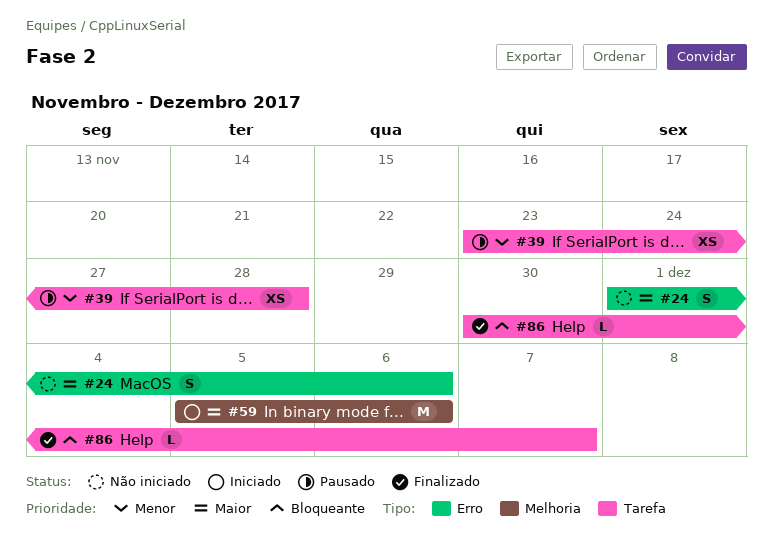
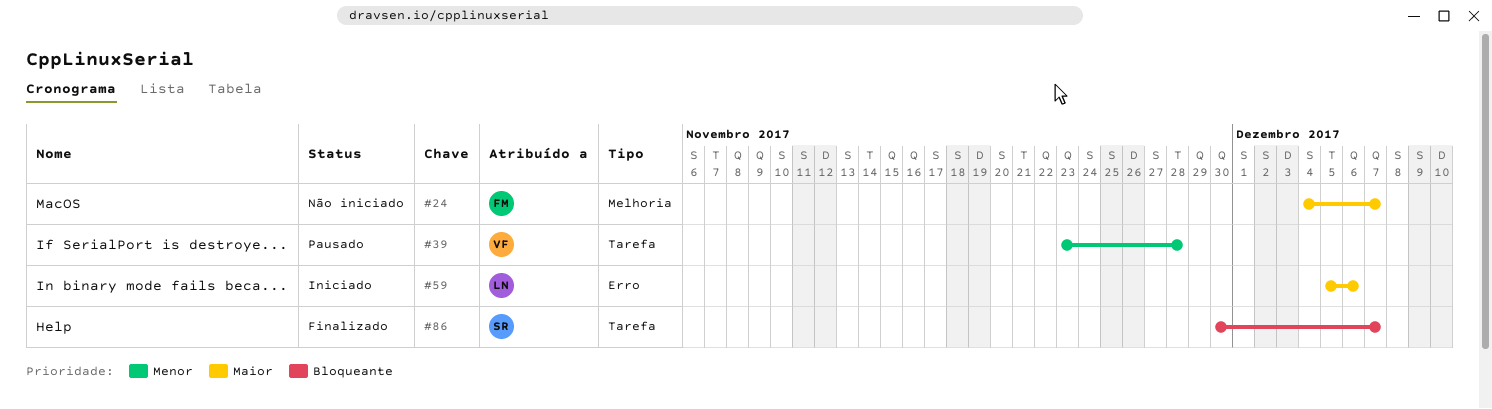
#24, label: Erro -> Melhoria
#24, start: Dec 1 -> Dec 4
#24, due: Dec 6 -> Dec 7
#59, label: Melhoria -> Erro

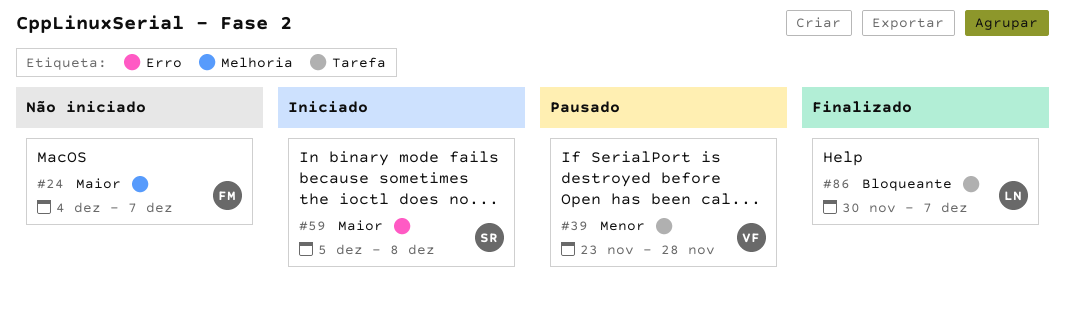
#59, owner: LN -> SR
#59, due: Dec 6 -> Dec 8
#86, owner: SR -> LN

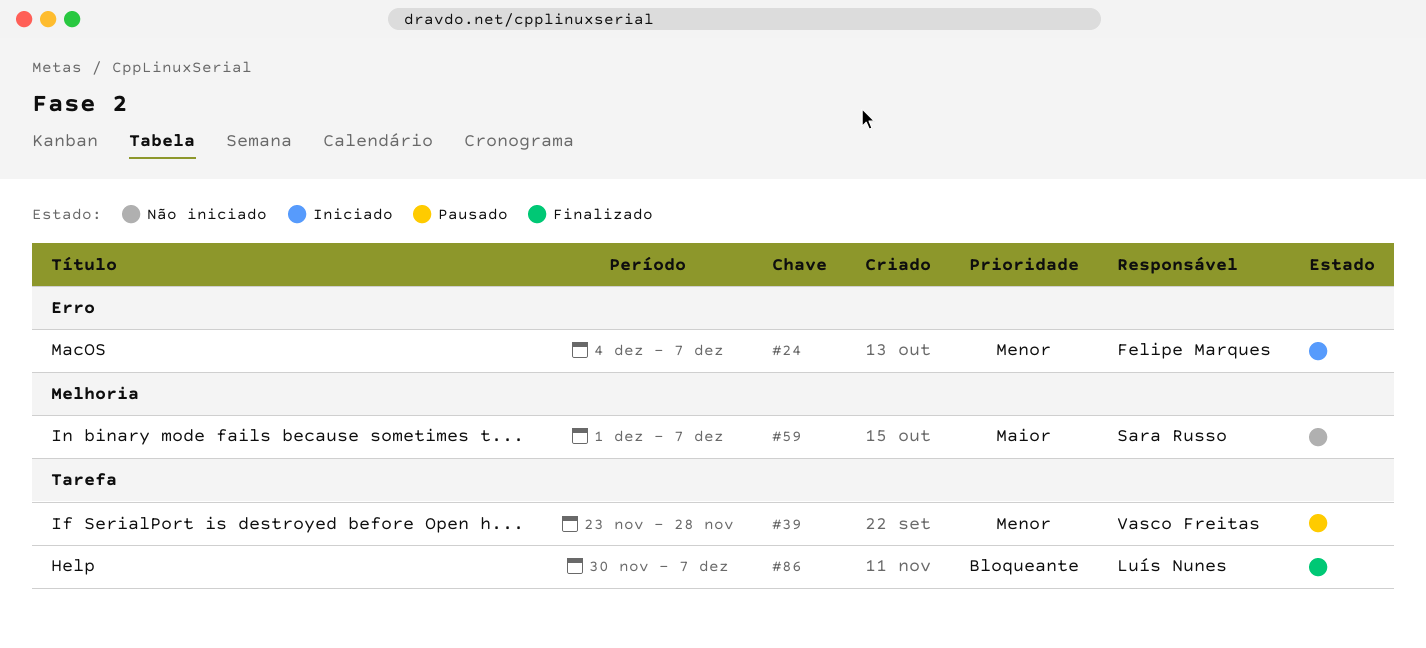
#24, status: Não iniciado -> Iniciado
#24, priority: Maior -> Menor
#24, label: Melhoria -> Erro
#59, status: Iniciado -> Não iniciado
#59, label: Erro -> Melhoria
#59, start: Dec 5 -> Dec 1
#59, due: Dec 8 -> Dec 7

